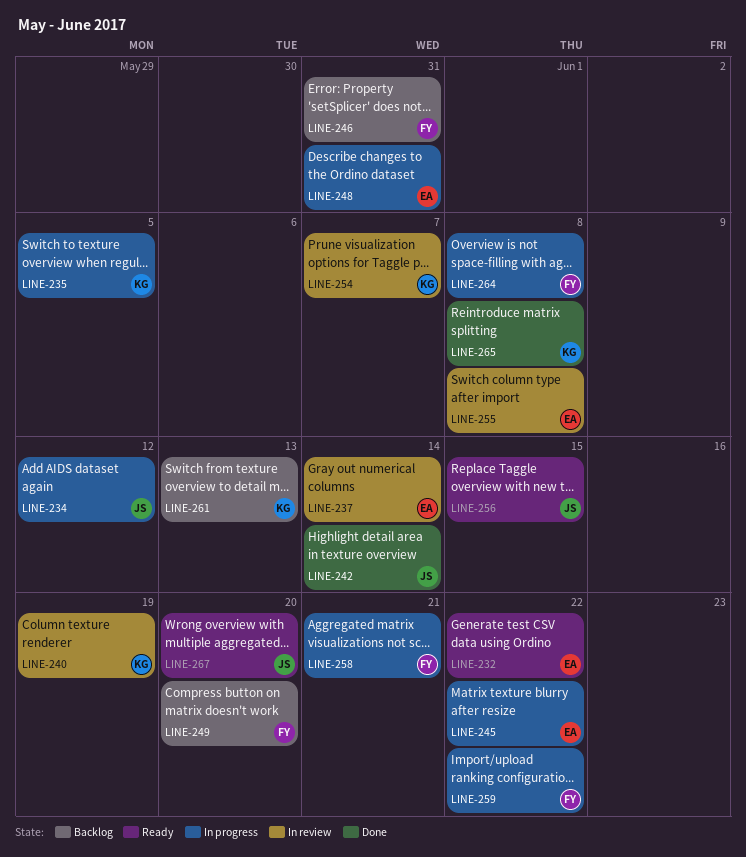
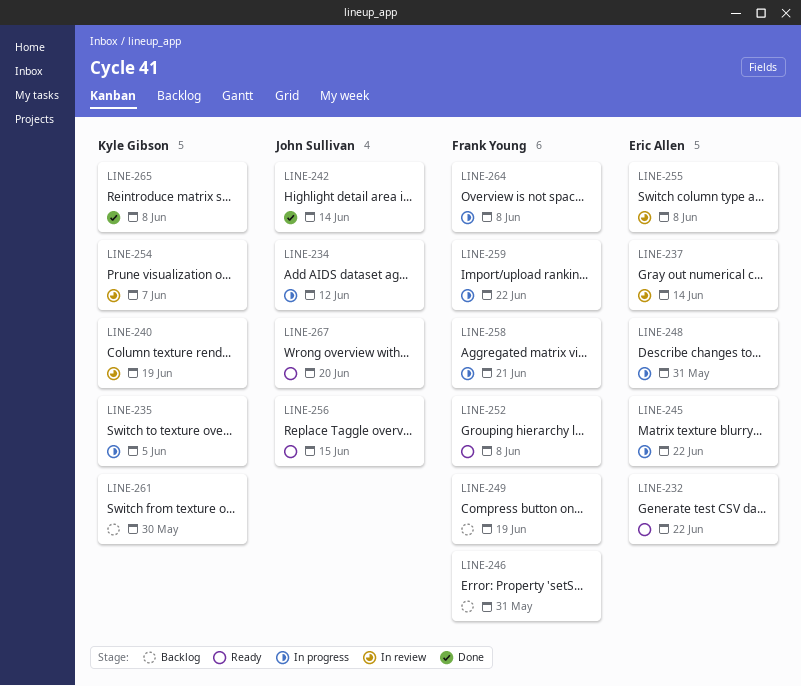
LINE-249, due: Jun 20 -> Jun 19
LINE-252: none -> present
LINE-261, due: Jun 13 -> May 30

